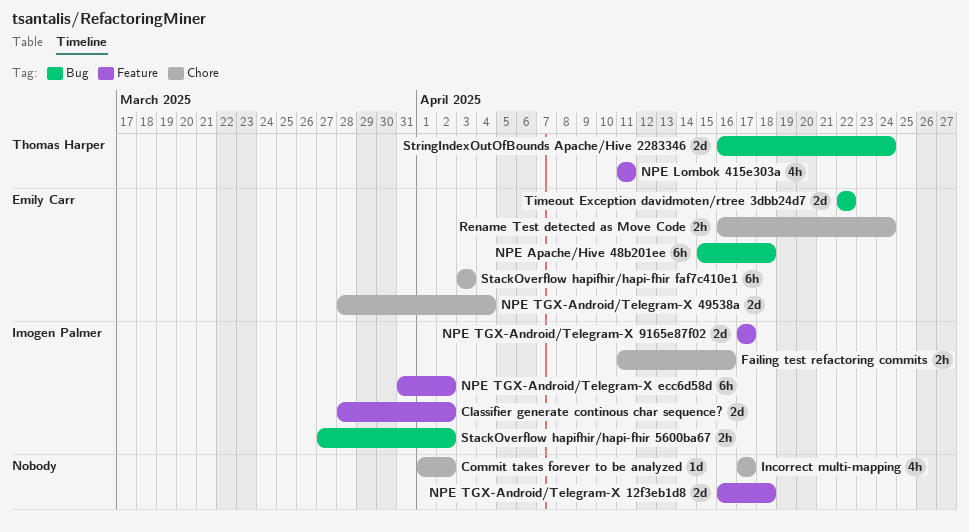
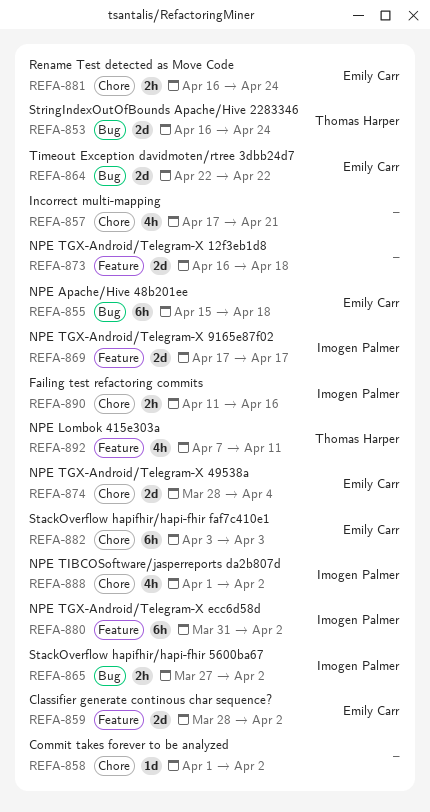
Classifier generate continous char sequence?, owner: Imogen Palmer -> Emily Carr
Incorrect multi-mapping, due: Apr 17 -> Apr 21
NPE Lombok 415e303a, start: Apr 11 -> Apr 7
NPE TIBCOSoftware/jasperreports da2b807d: none -> present

